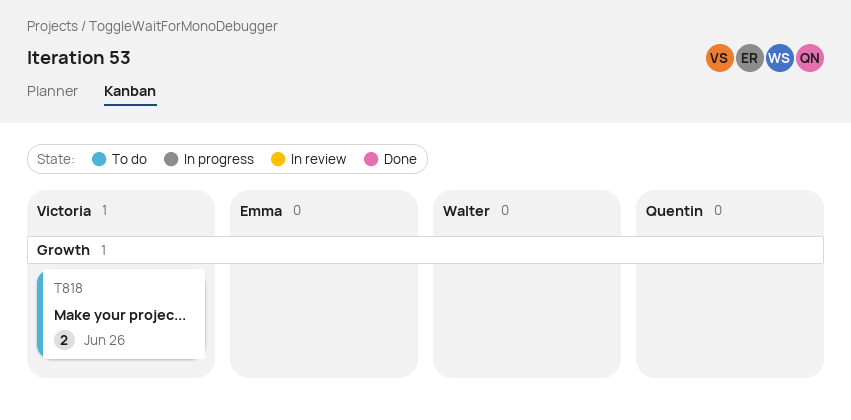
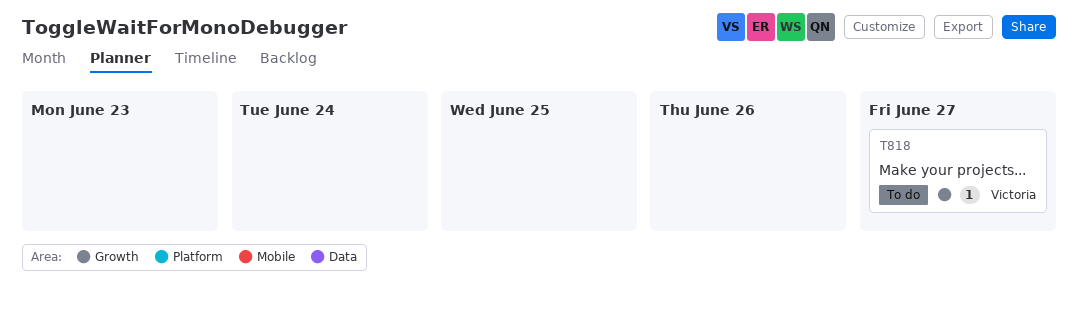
T818, estimate: 2 -> 1
T818, due: Jun 26 -> Jun 27

